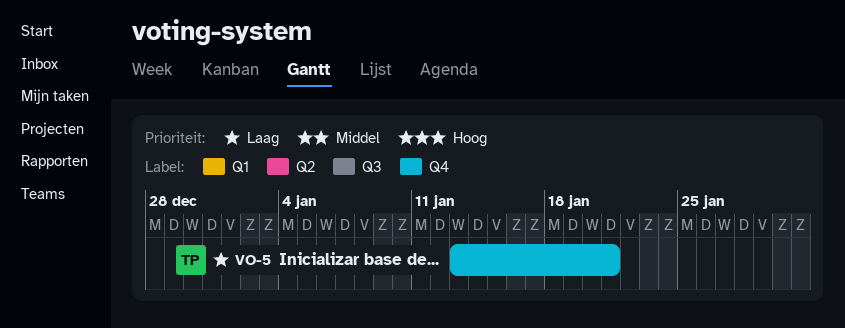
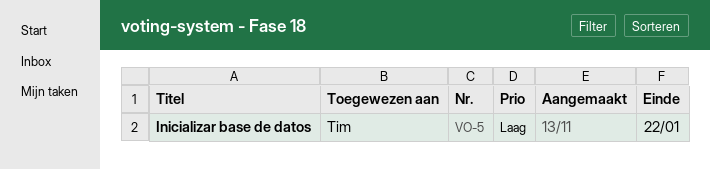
VO-5, due: Jan 21 -> Jan 22

